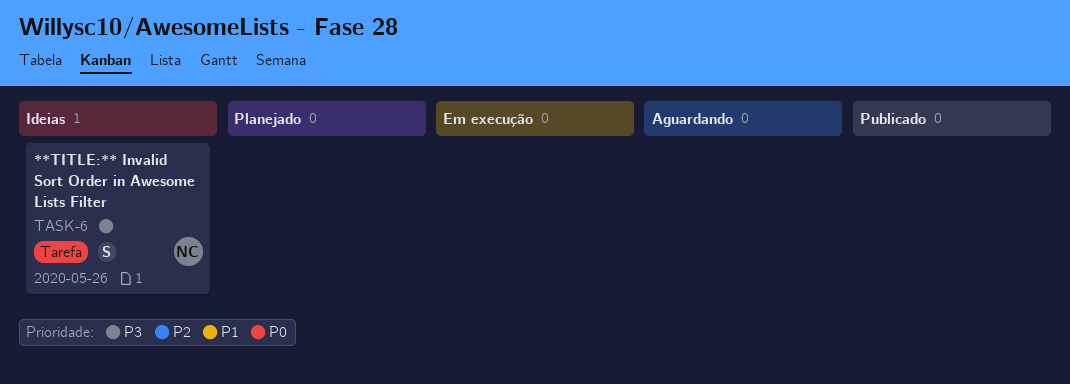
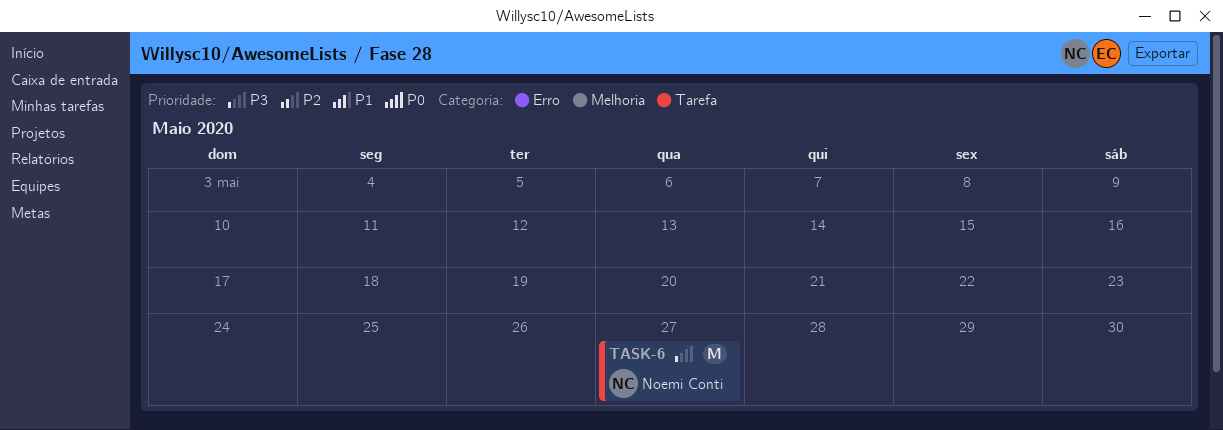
TASK-6, estimate: S -> M
TASK-6, due: May 26 -> May 27

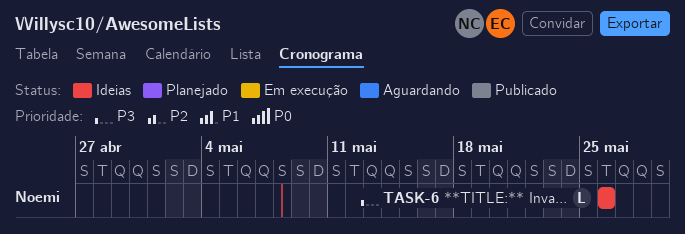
TASK-6, estimate: M -> L
TASK-6, due: May 27 -> May 26

